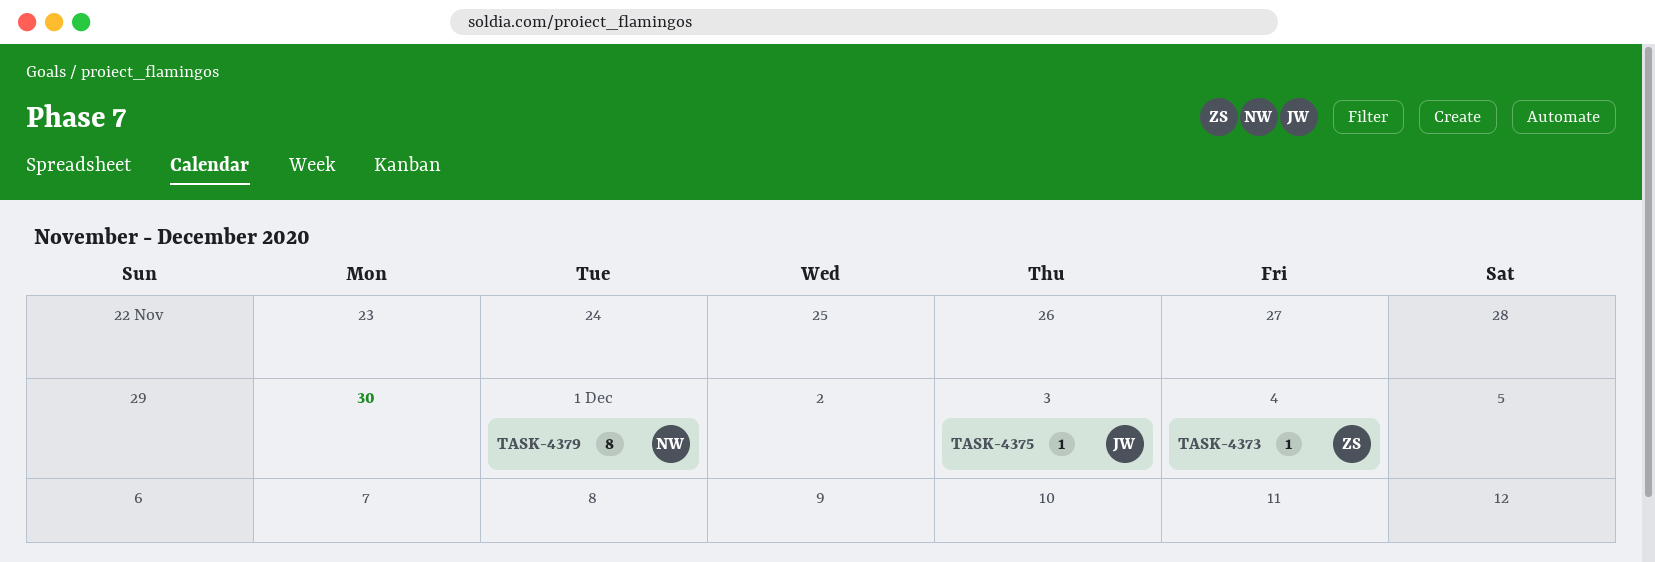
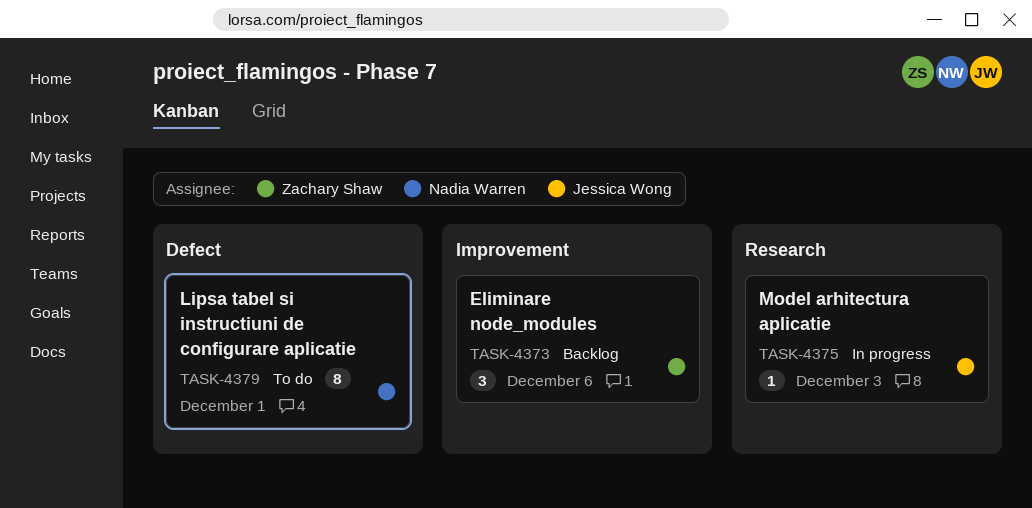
TASK-4373, estimate: 1 -> 3
TASK-4373, due: Dec 4 -> Dec 6

